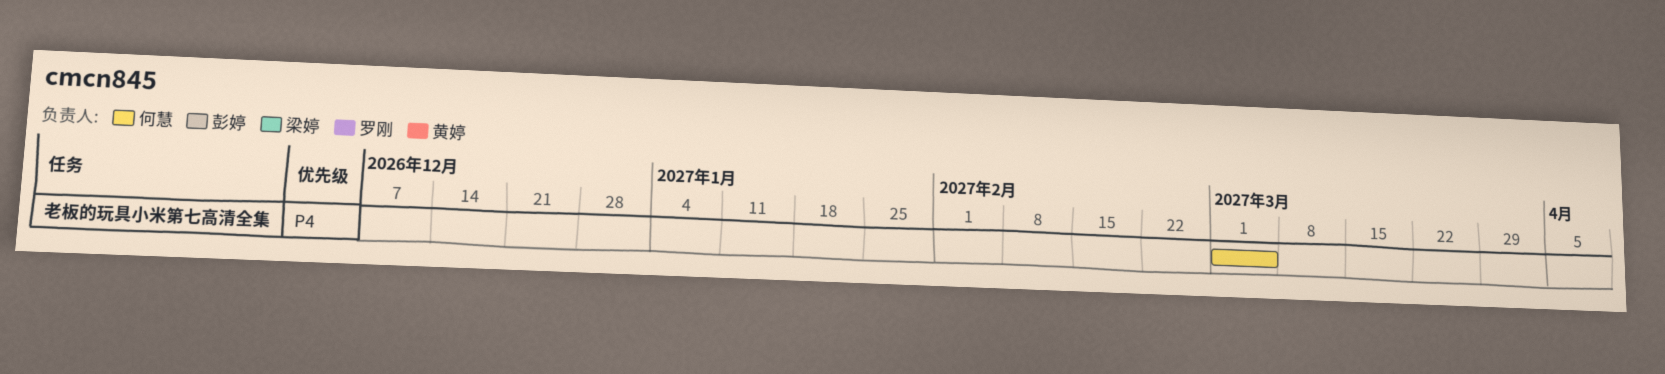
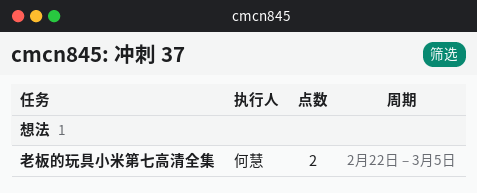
老板的玩具小米第七高清全集, start: Mar 1 -> Feb 22

